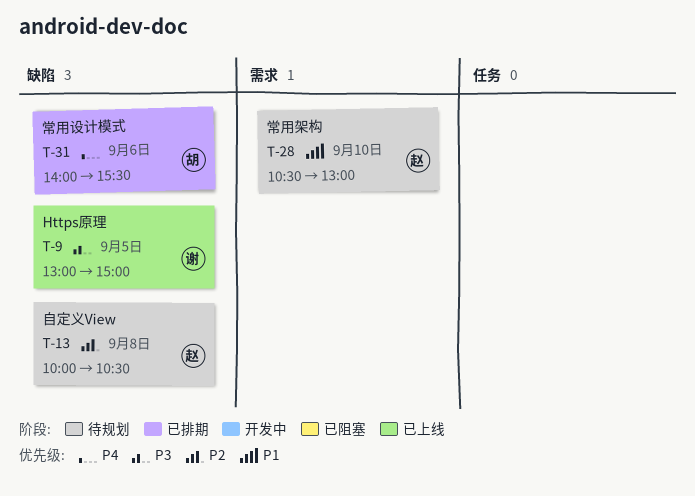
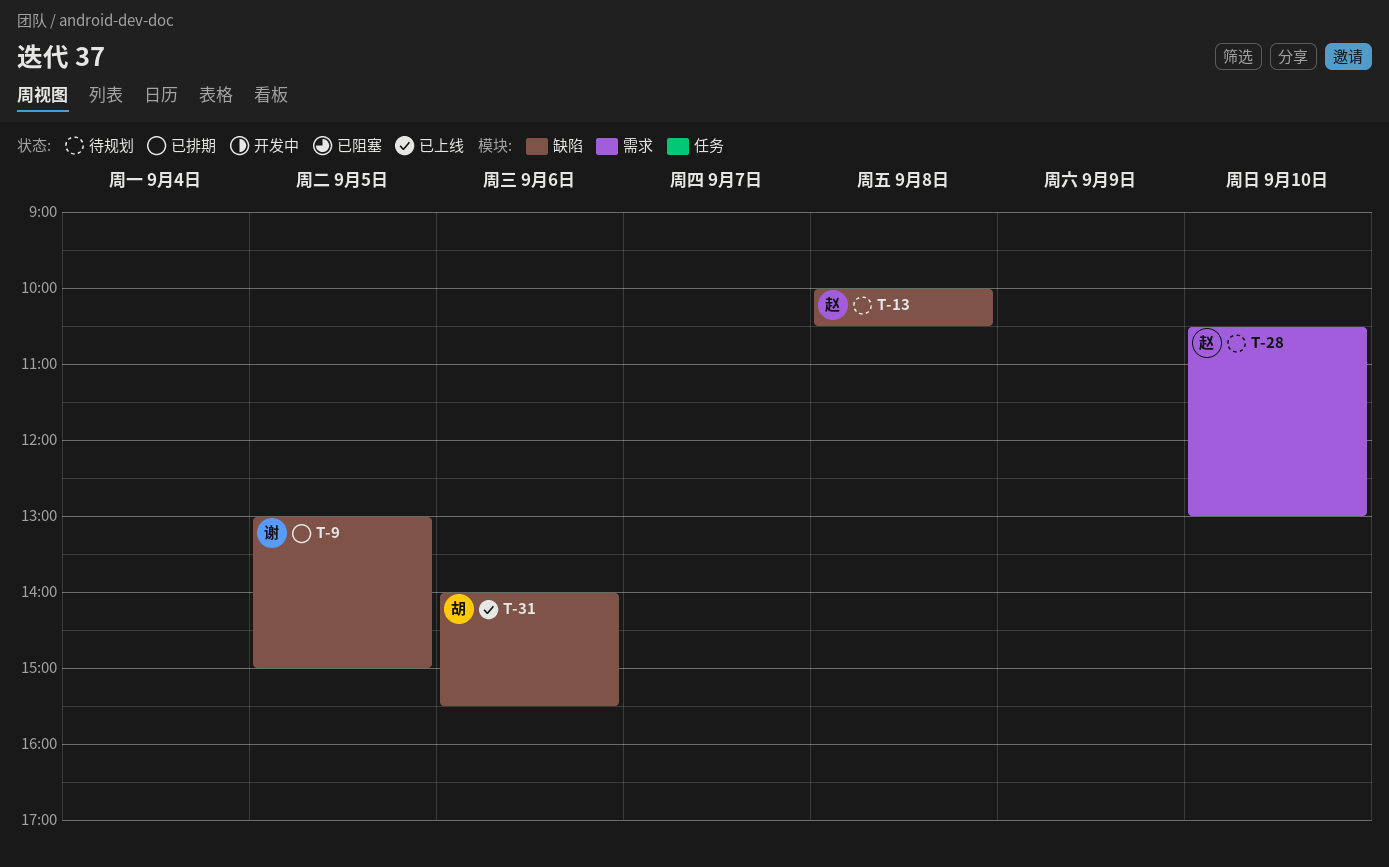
T-9, status: 已上线 -> 已排期
T-31, status: 已排期 -> 已上线

